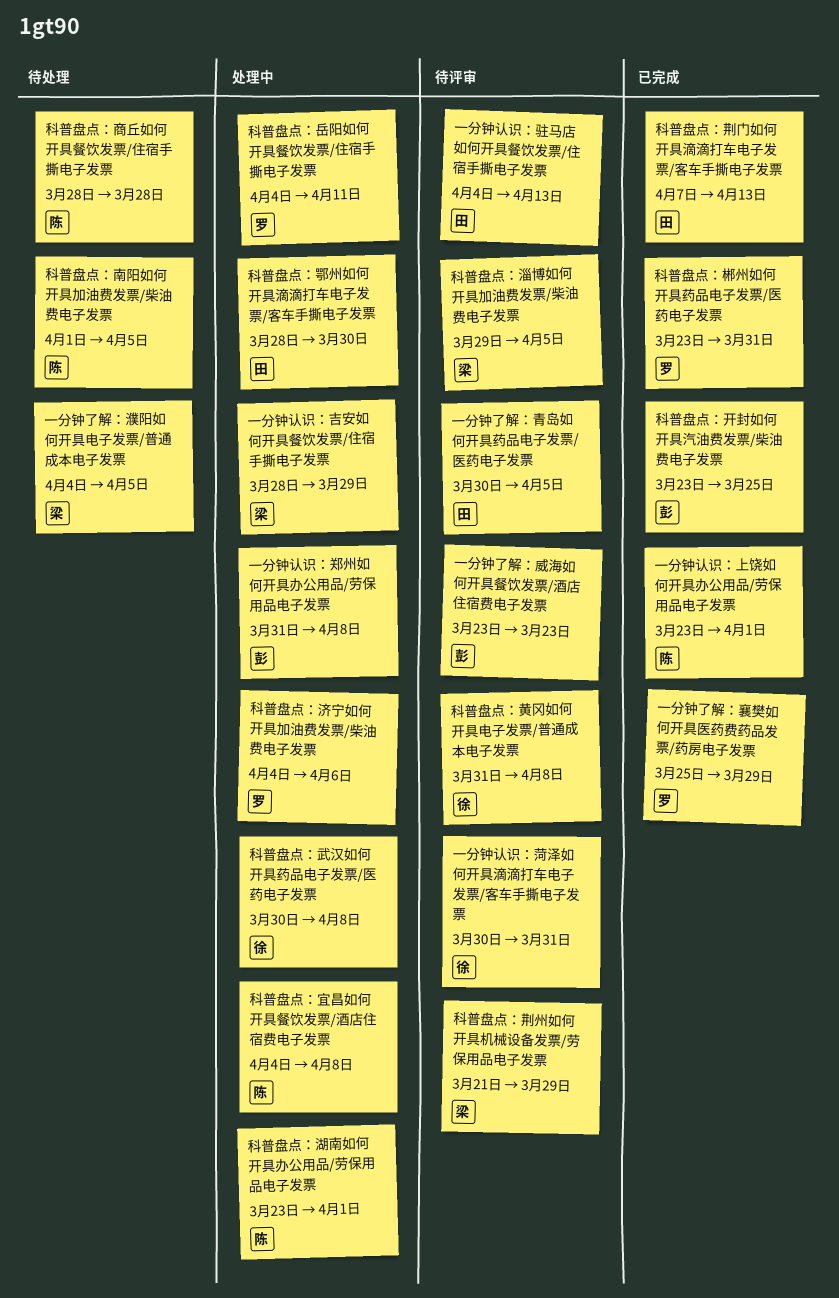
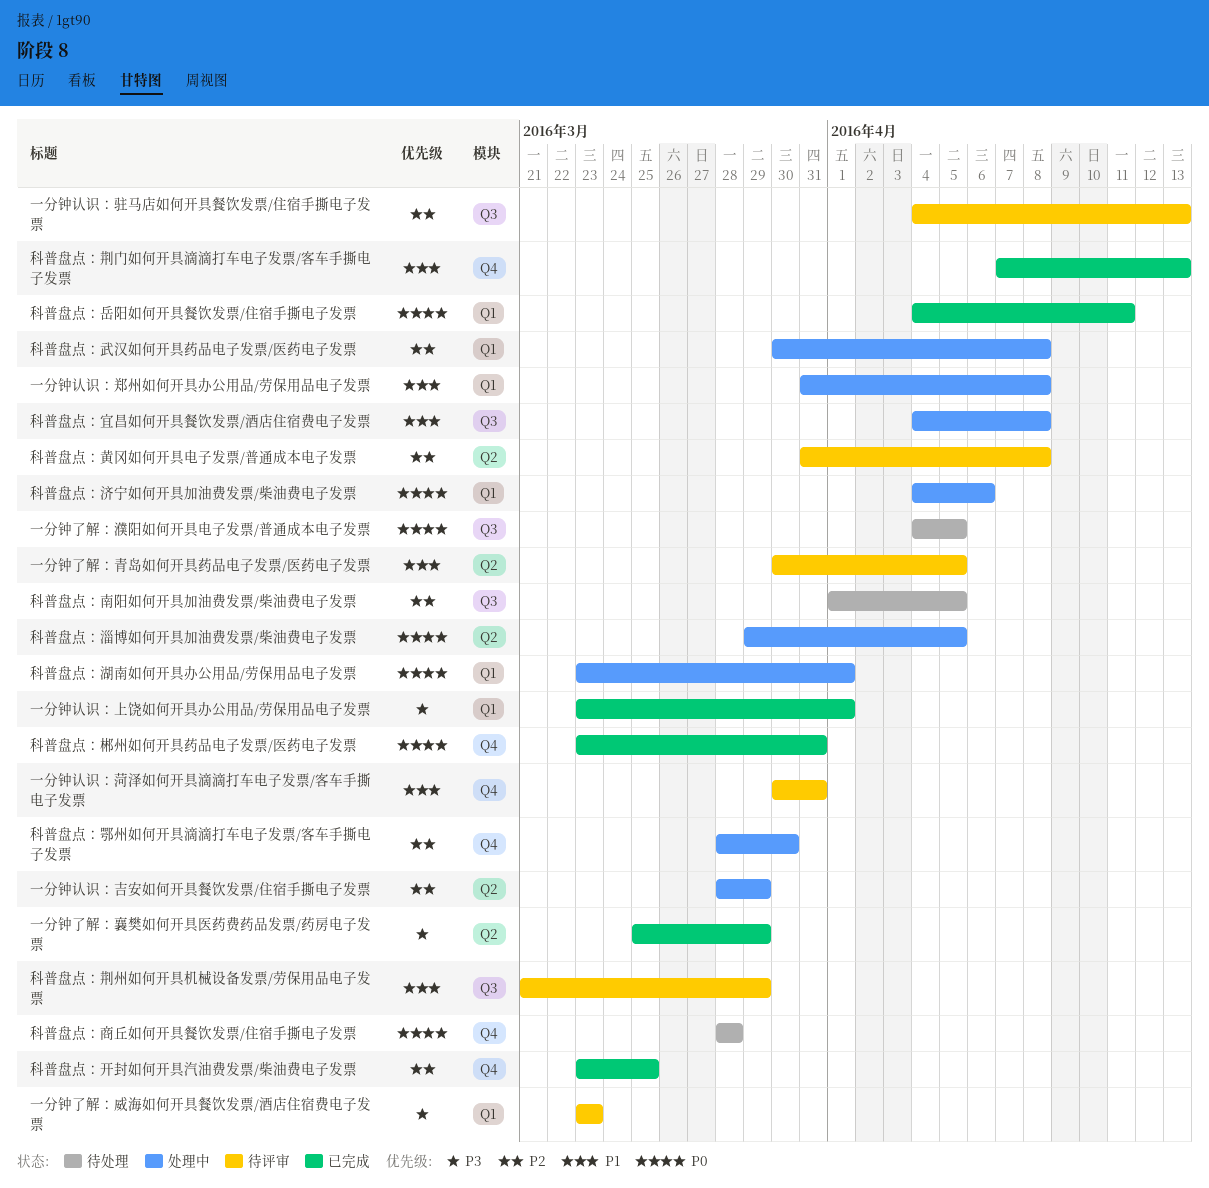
科普盘点：岳阳如何开具餐饮发票/住宿手撕电子发票, status: 处理中 -> 已完成
科普盘点：淄博如何开具加油费发票/柴油费电子发票, status: 待评审 -> 处理中

